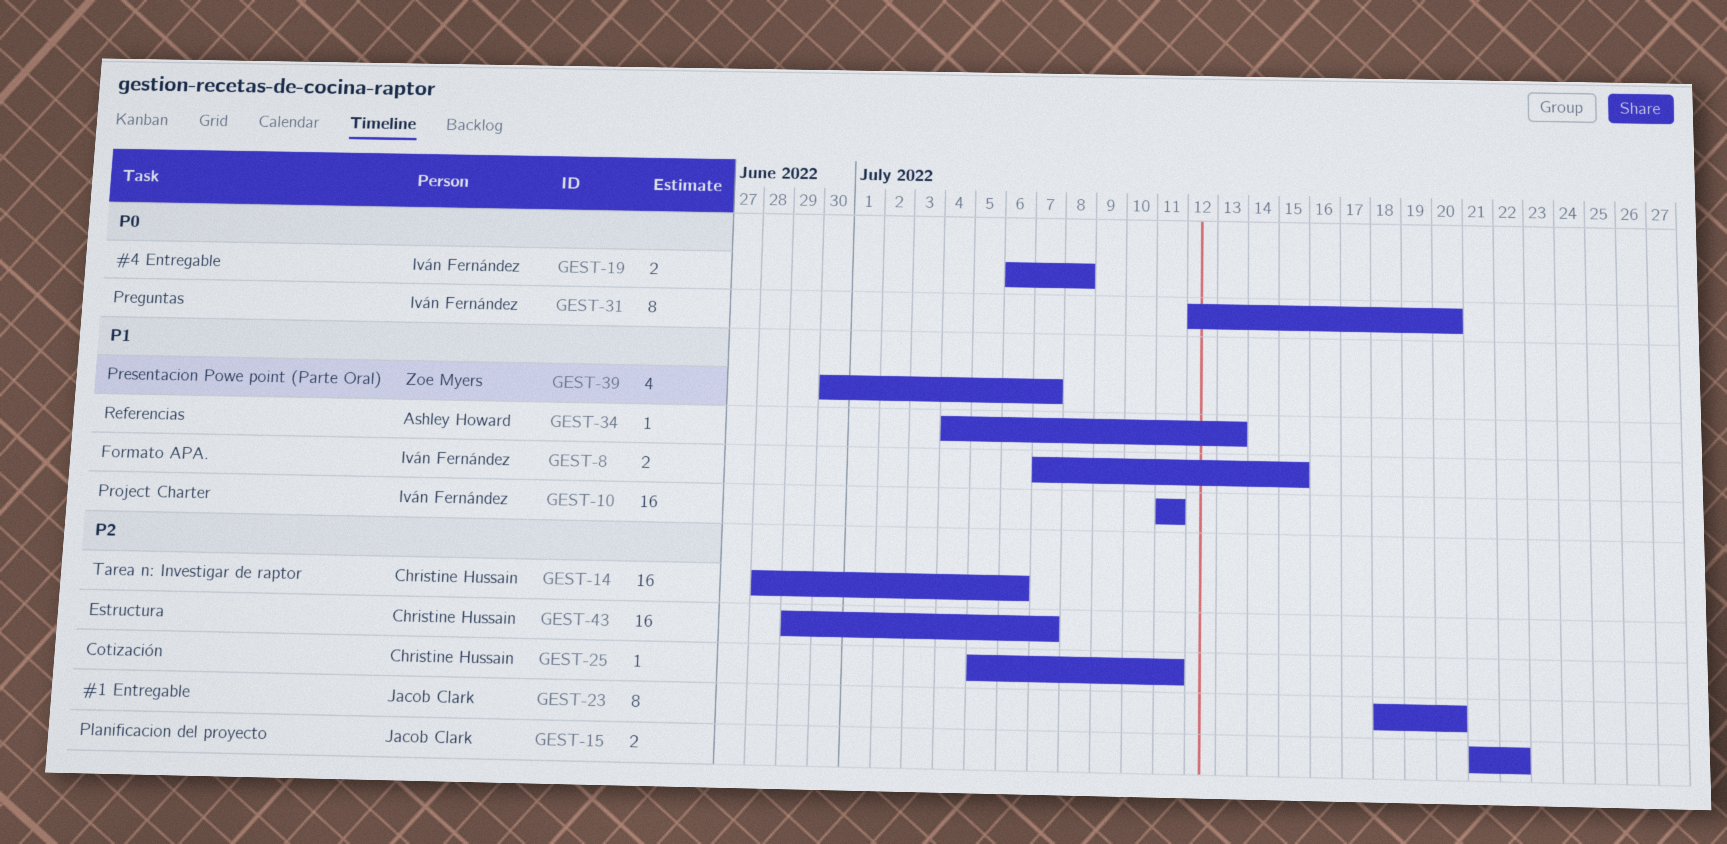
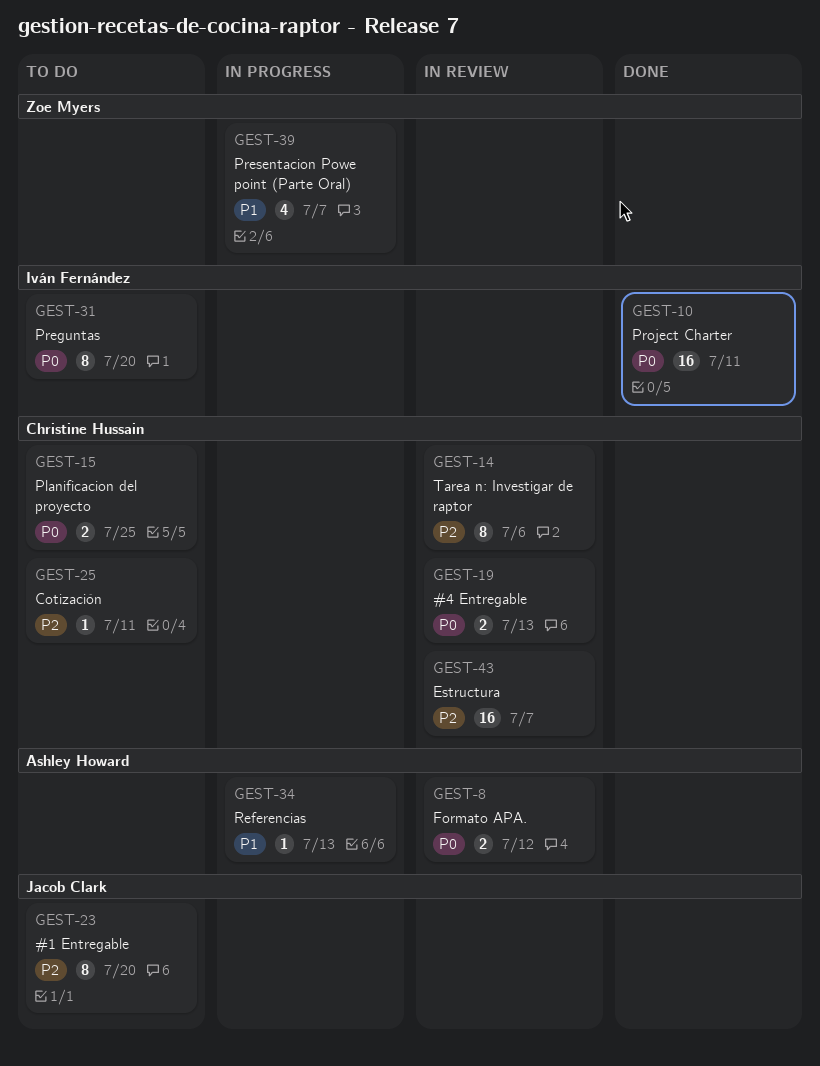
GEST-8, owner: Iván Fernández -> Ashley Howard
GEST-8, priority: P1 -> P0
GEST-8, due: Jul 15 -> Jul 12
GEST-10, priority: P1 -> P0
GEST-14, estimate: 16 -> 8
GEST-15, owner: Jacob Clark -> Christine Hussain
GEST-15, priority: P2 -> P0
GEST-15, due: Jul 22 -> Jul 25
GEST-19, owner: Iván Fernández -> Christine Hussain
GEST-19, due: Jul 8 -> Jul 13

